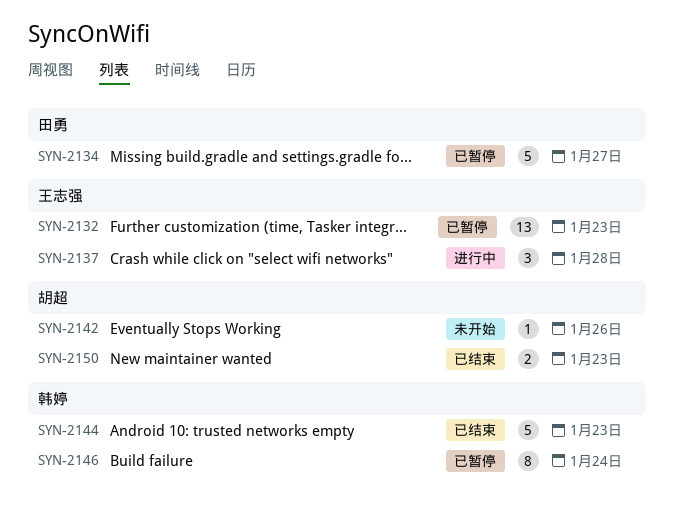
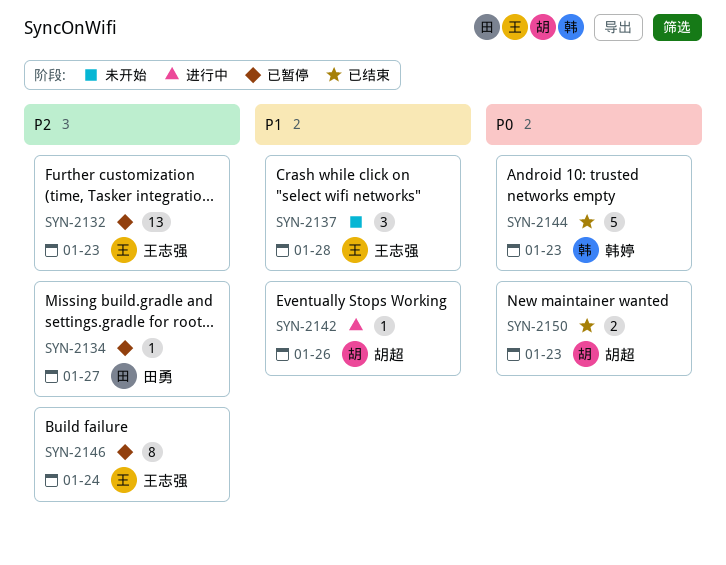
SYN-2134, estimate: 5 -> 1
SYN-2137, status: 进行中 -> 未开始
SYN-2142, status: 未开始 -> 进行中
SYN-2146, owner: 韩婷 -> 王志强

